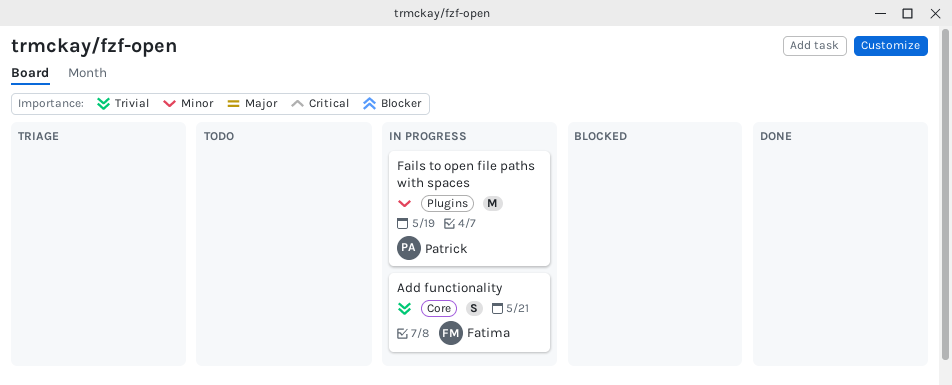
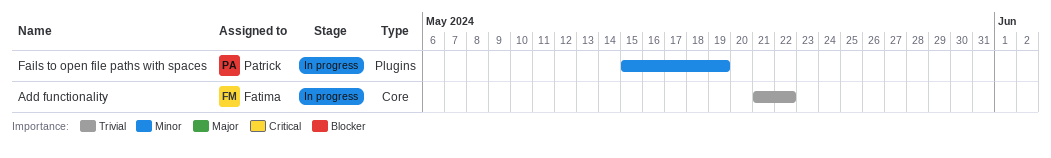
Add functionality, due: May 21 -> May 22

